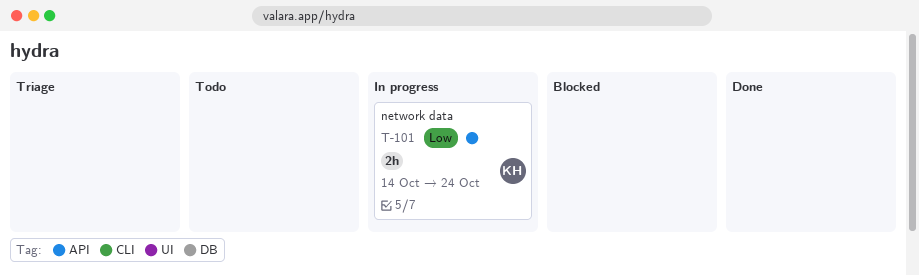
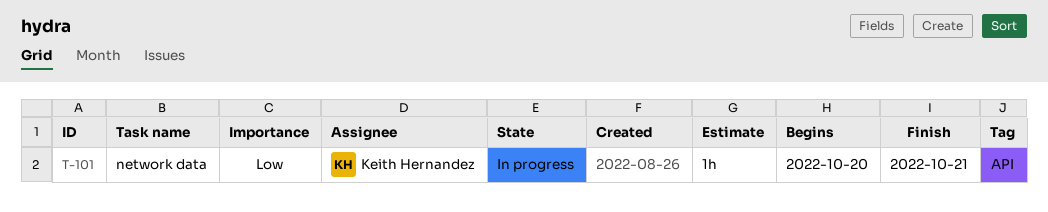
T-101, estimate: 2h -> 1h
T-101, start: Oct 14 -> Oct 20
T-101, due: Oct 24 -> Oct 21

